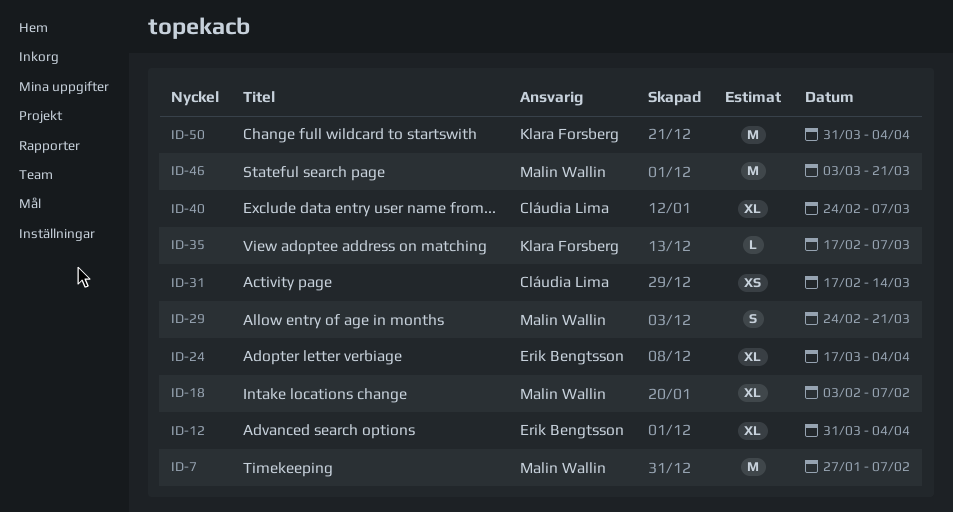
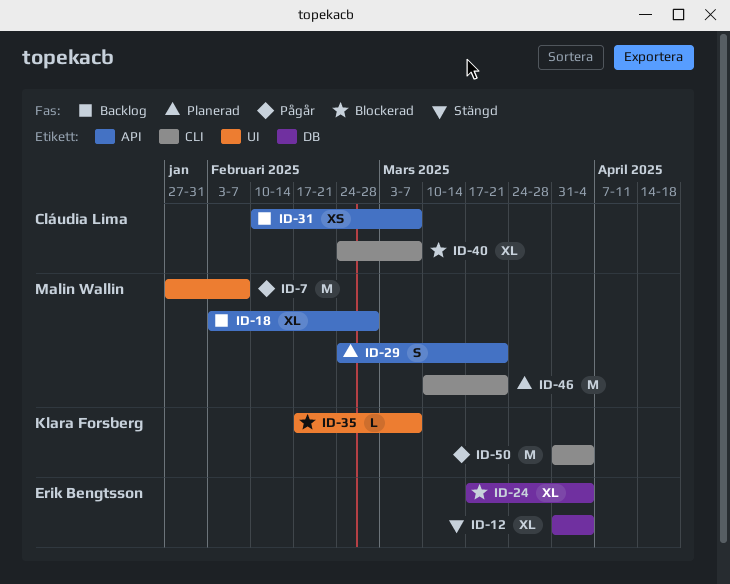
ID-18, due: Feb 7 -> Feb 28
ID-31, start: Feb 17 -> Feb 10
ID-31, due: Mar 14 -> Mar 7
ID-46, start: Mar 3 -> Mar 10

